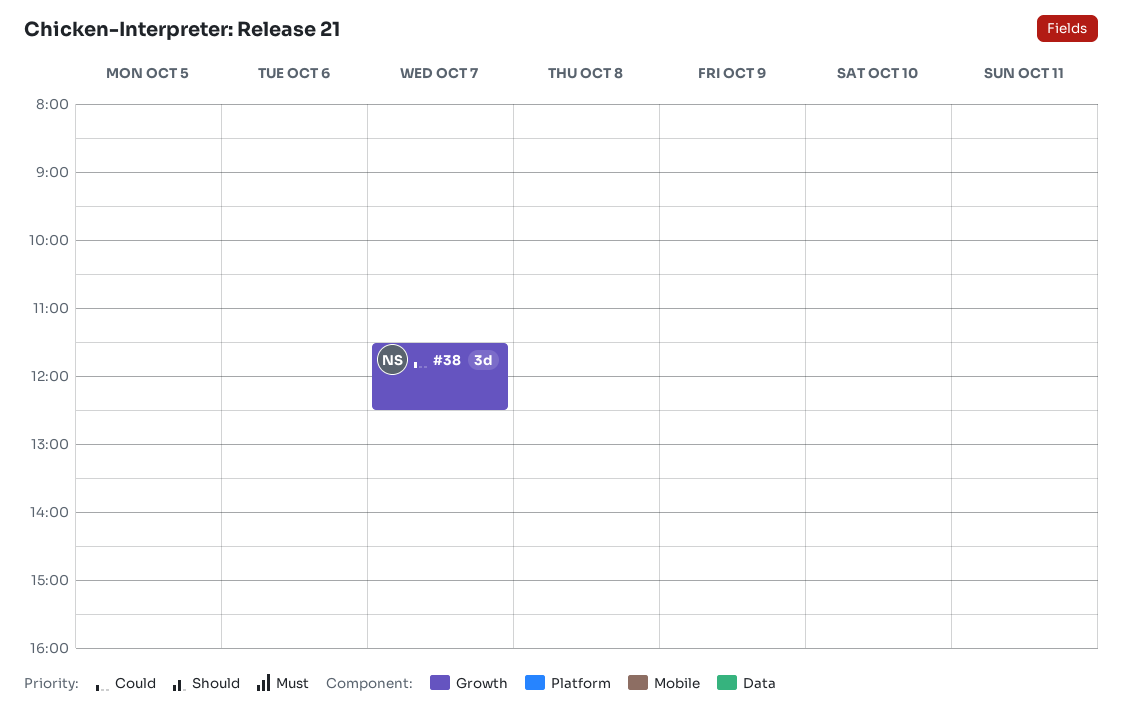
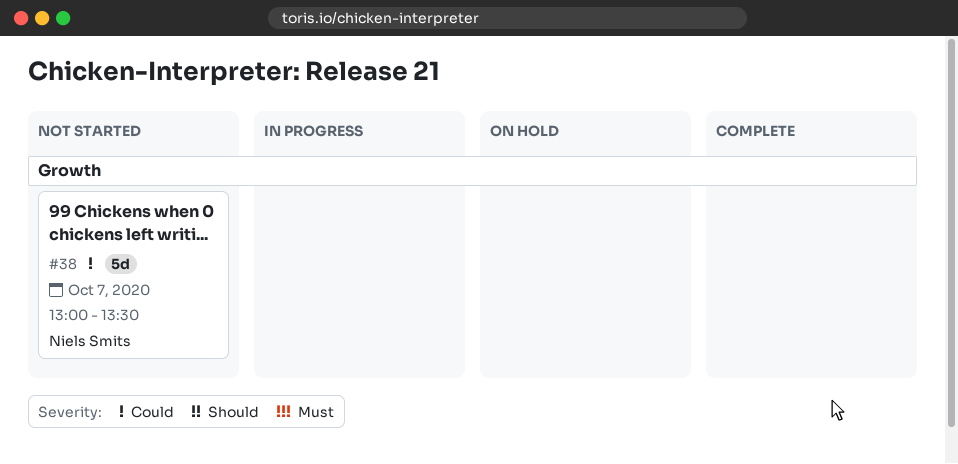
#38, estimate: 3d -> 5d
#38, begins: 11:30 -> 13:00
#38, ends: 12:30 -> 13:30

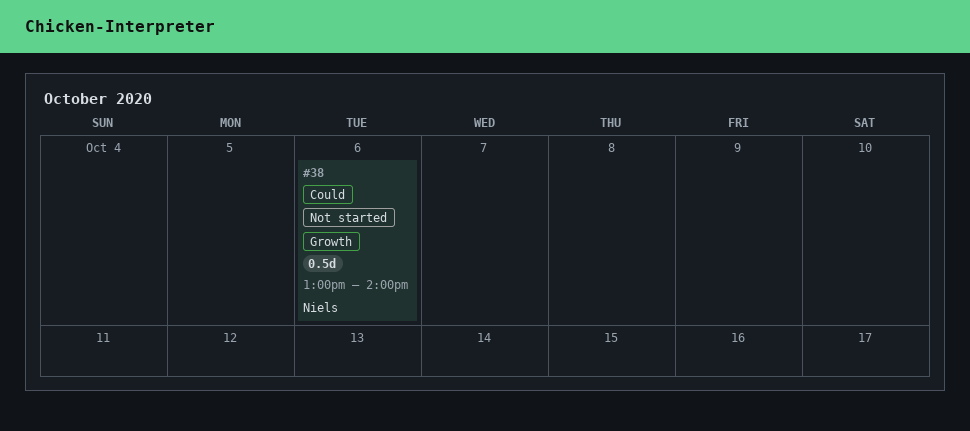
#38, estimate: 5d -> 0.5d
#38, day: Oct 7 -> Oct 6
#38, ends: 13:30 -> 14:00

